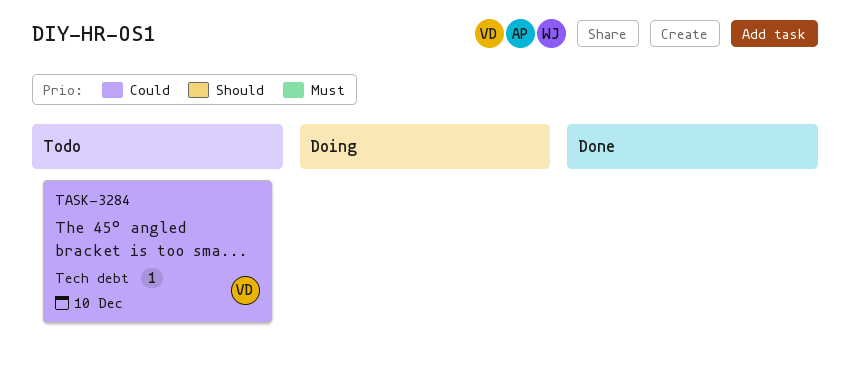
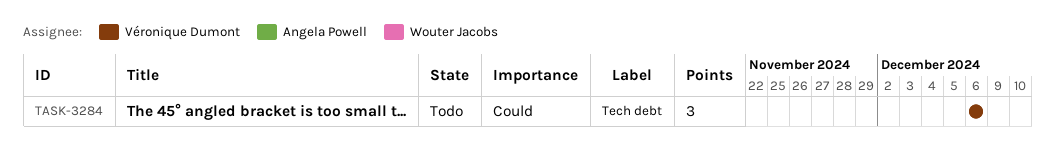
TASK-3284, estimate: 1 -> 3
TASK-3284, due: Dec 10 -> Dec 6

